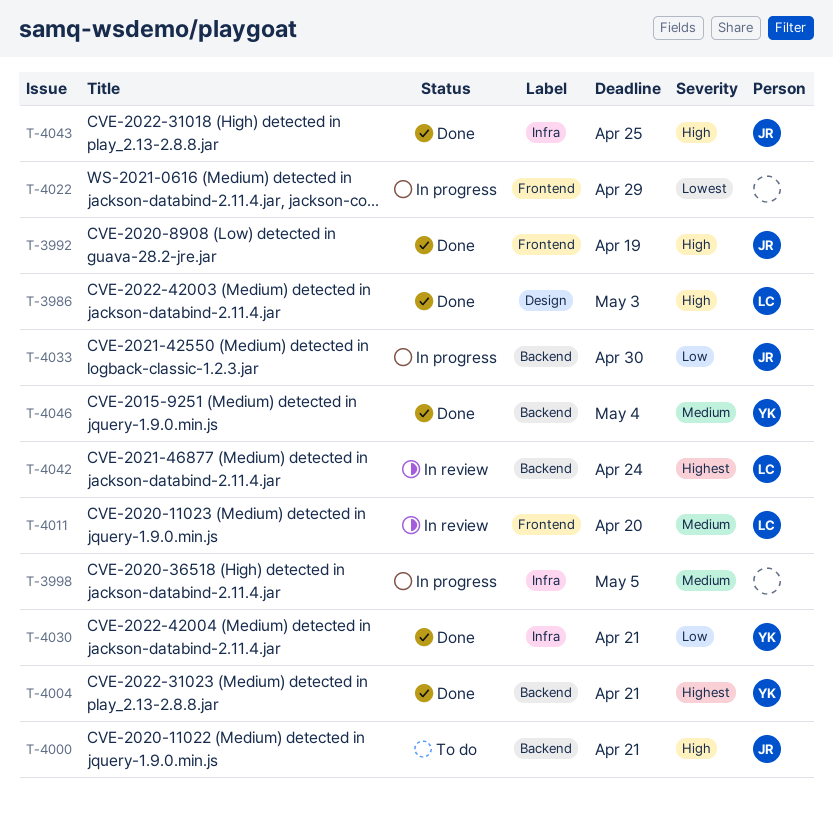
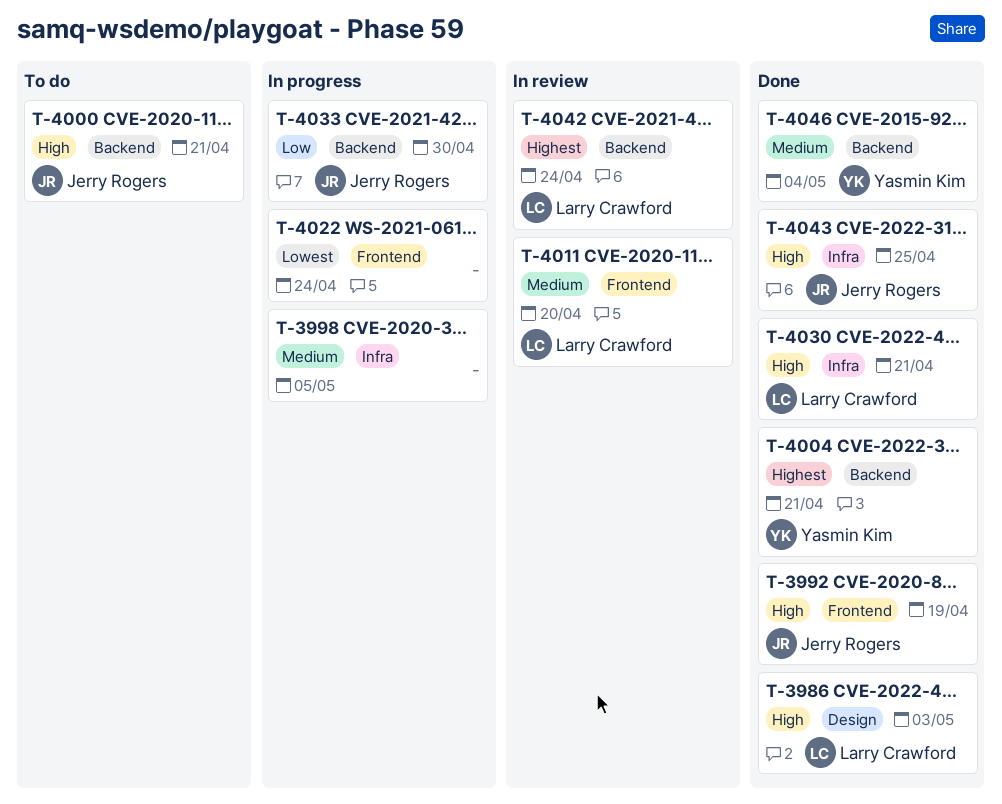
T-4022, due: Apr 29 -> Apr 24
T-4030, owner: Yasmin Kim -> Larry Crawford
T-4030, priority: Low -> High

